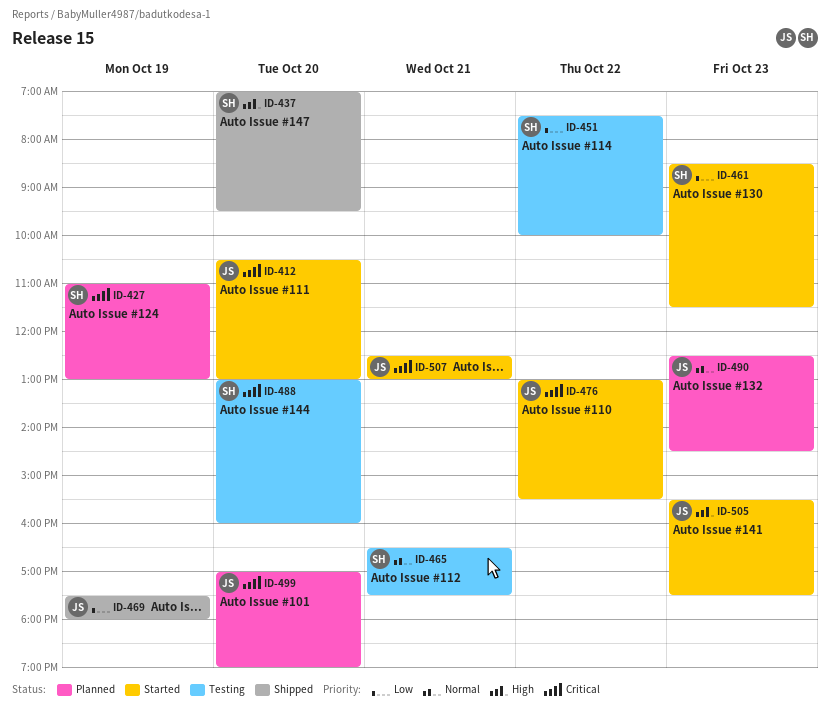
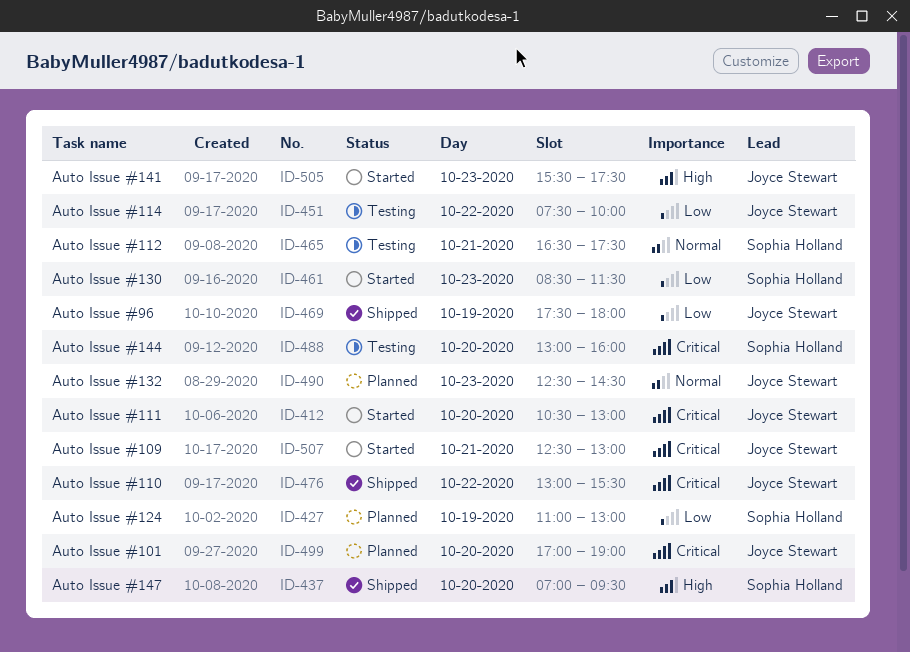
ID-427, priority: Critical -> Low
ID-451, owner: Sophia Holland -> Joyce Stewart
ID-476, status: Started -> Shipped

